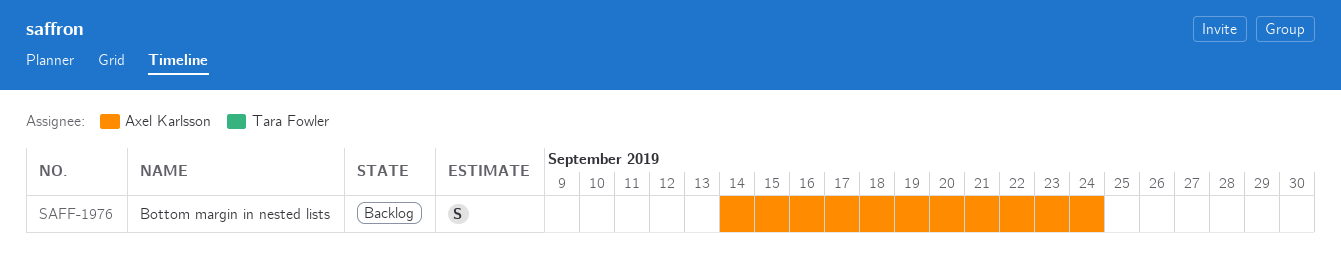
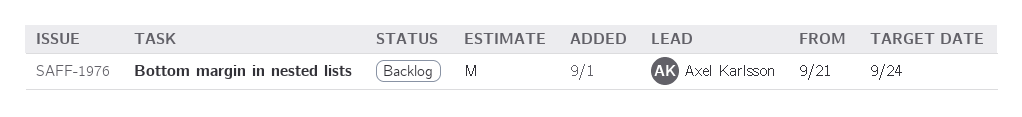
SAFF-1976, estimate: S -> M
SAFF-1976, start: Sep 14 -> Sep 21

